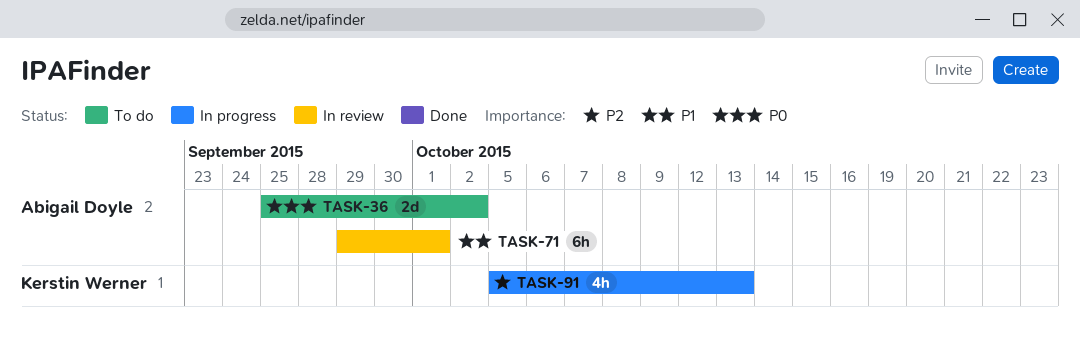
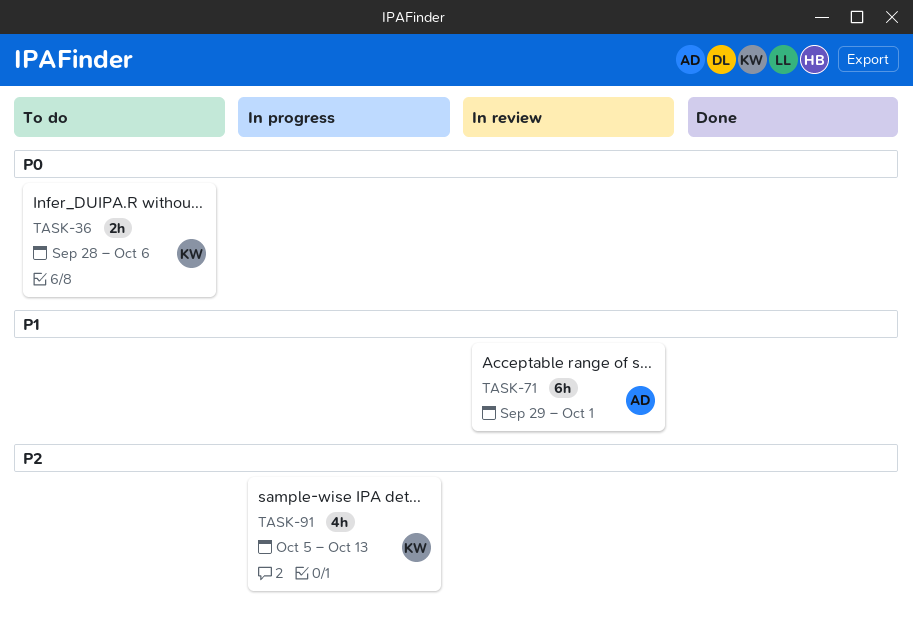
TASK-36, owner: Abigail Doyle -> Kerstin Werner
TASK-36, estimate: 2d -> 2h
TASK-36, start: Sep 25 -> Sep 28
TASK-36, due: Oct 2 -> Oct 6

